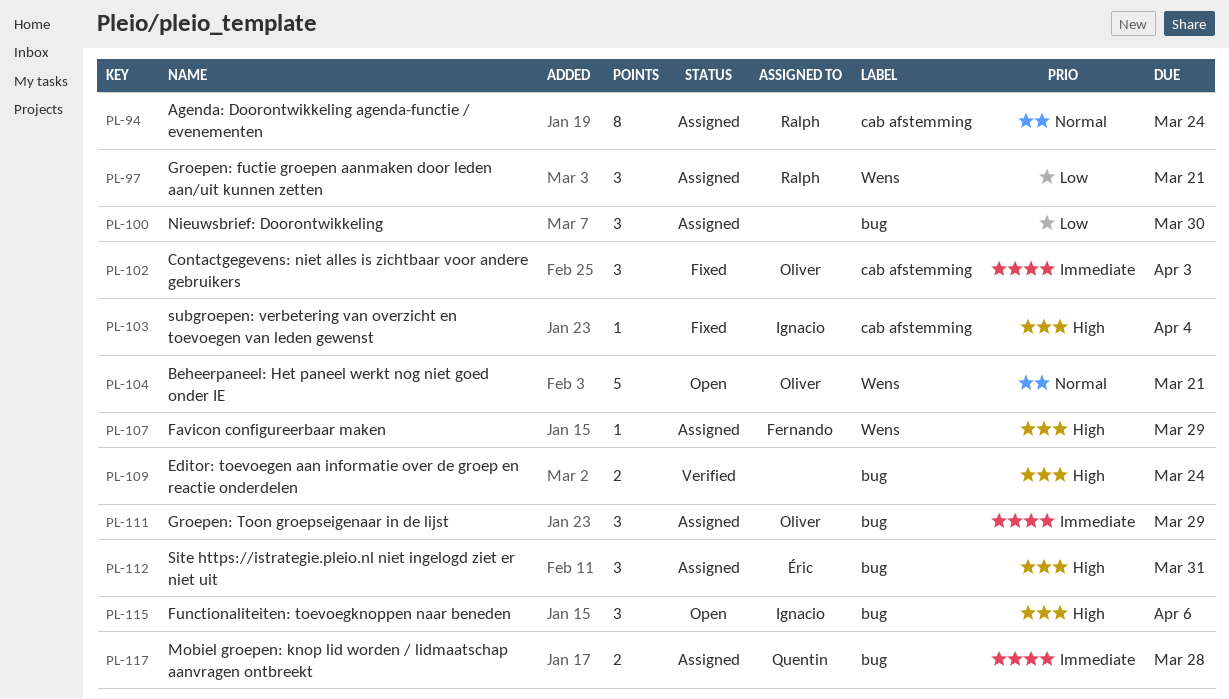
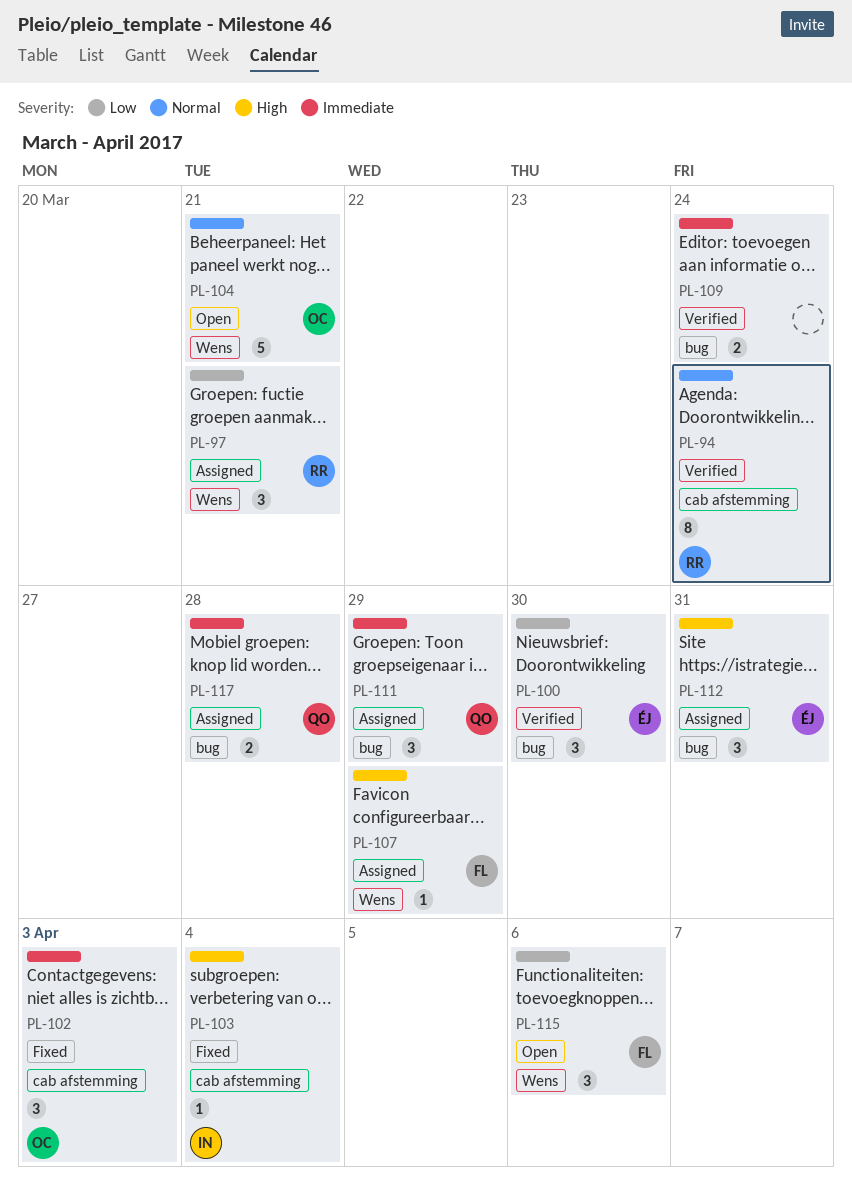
PL-94, status: Assigned -> Verified
PL-100, status: Assigned -> Verified
PL-100, owner: none -> Éric
PL-109, priority: High -> Immediate
PL-111, owner: Oliver -> Quentin
PL-115, owner: Ignacio -> Fernando
PL-115, priority: High -> Low
PL-115, label: bug -> Wens

